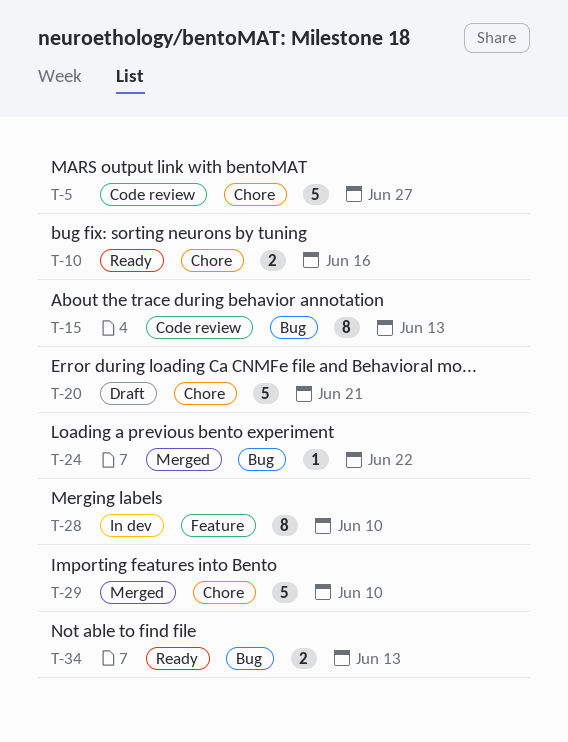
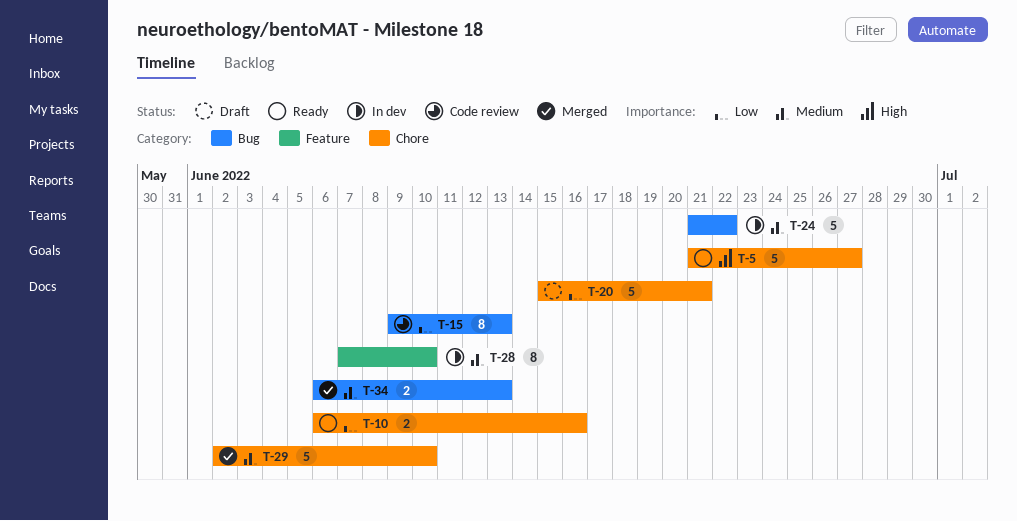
T-5, status: Code review -> Ready
T-24, status: Merged -> In dev
T-24, estimate: 1 -> 5
T-34, status: Ready -> Merged

